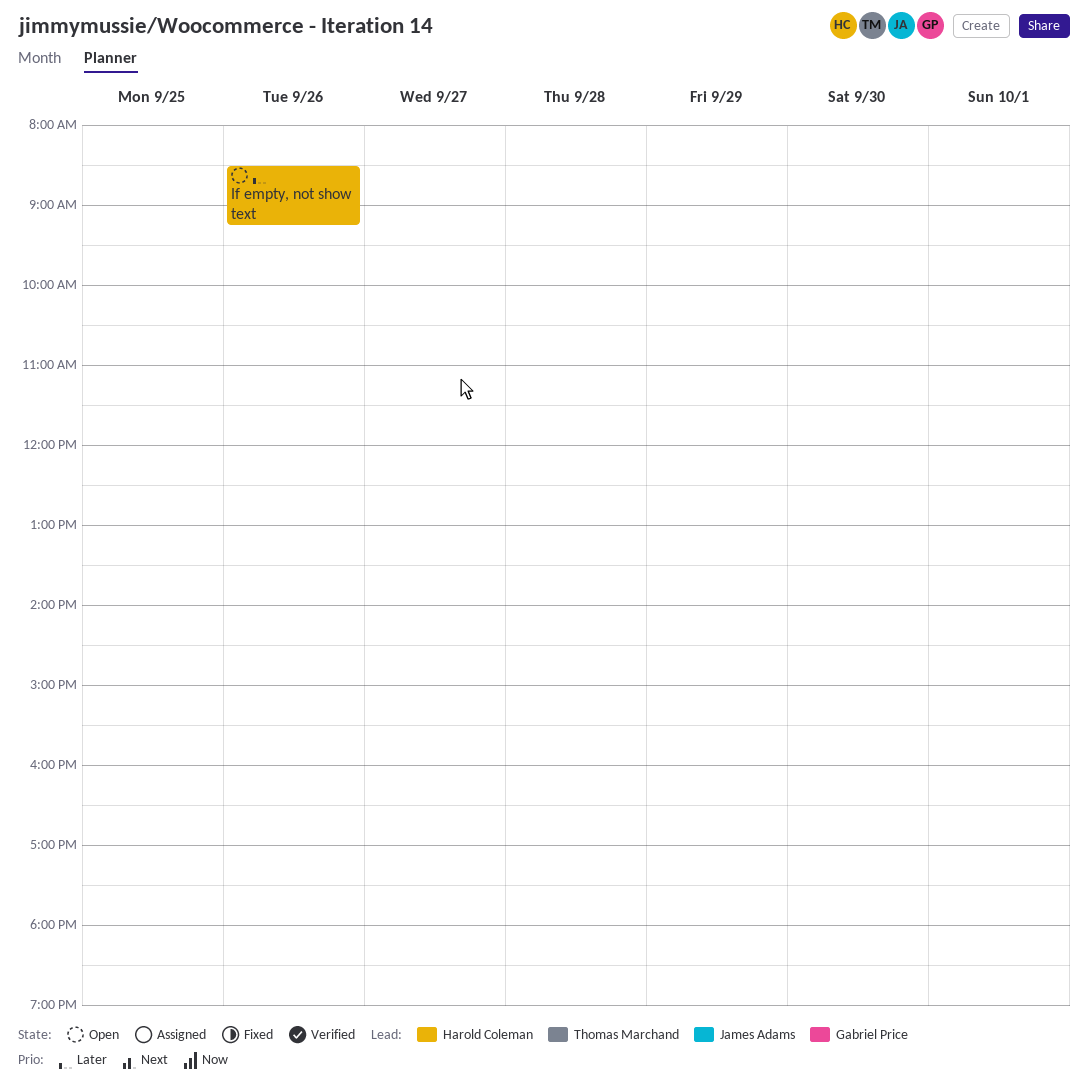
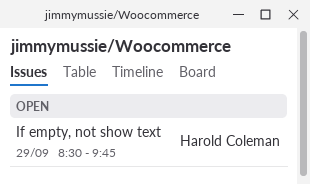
If empty, not show text, day: Sep 26 -> Sep 29
If empty, not show text, ends: 09:15 -> 09:45

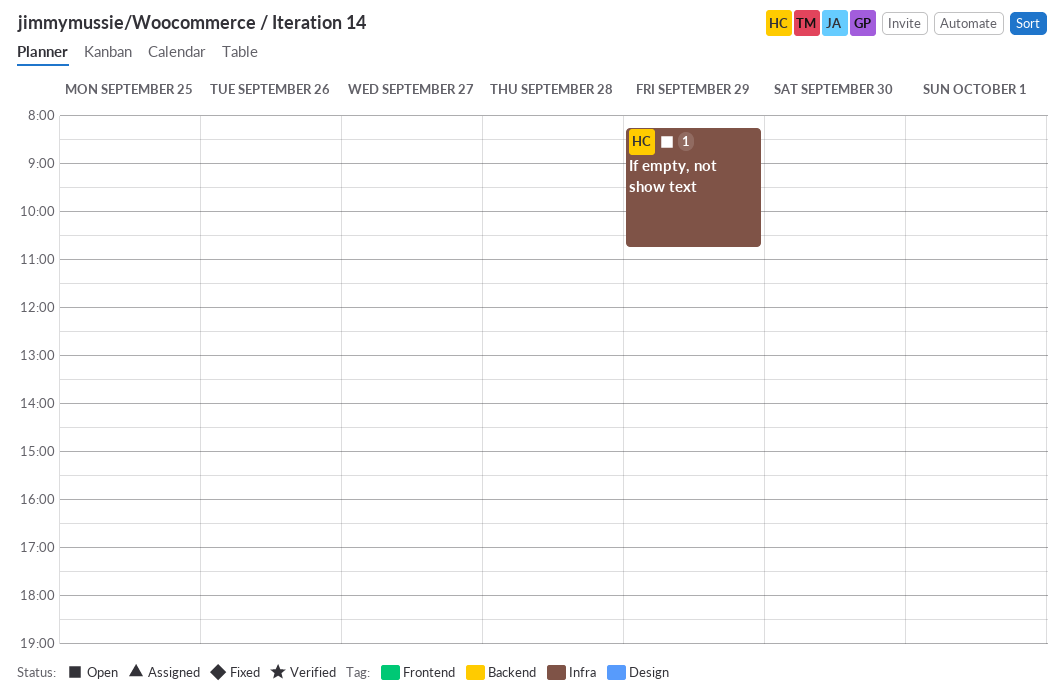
If empty, not show text, begins: 08:30 -> 08:15
If empty, not show text, ends: 09:45 -> 10:45

